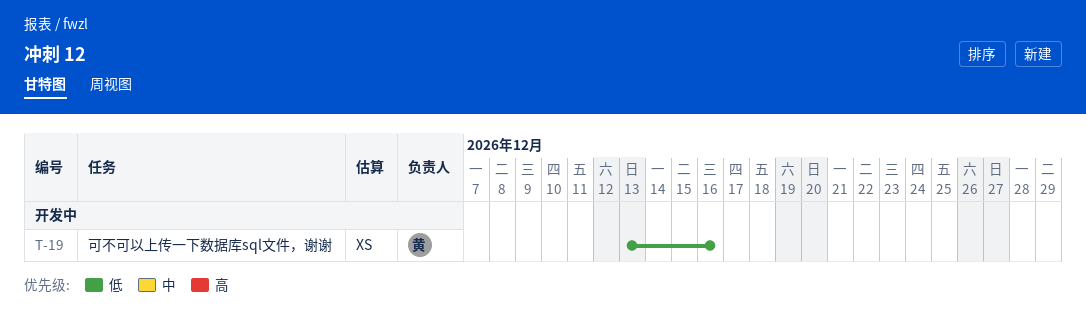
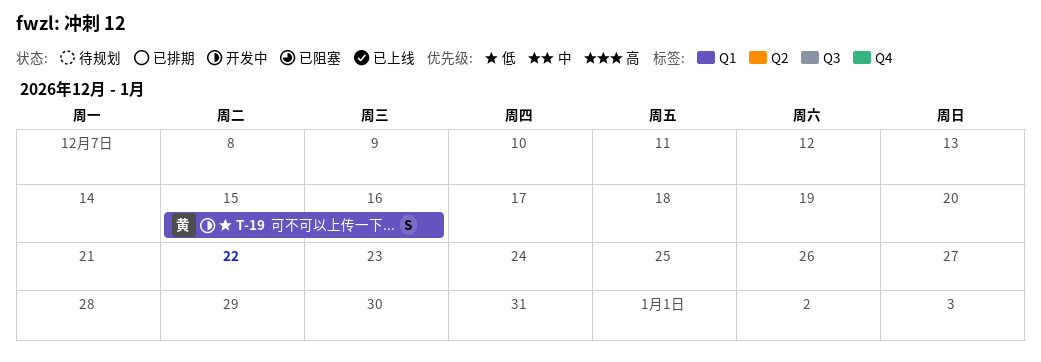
T-19, estimate: XS -> S
T-19, start: Dec 13 -> Dec 15

